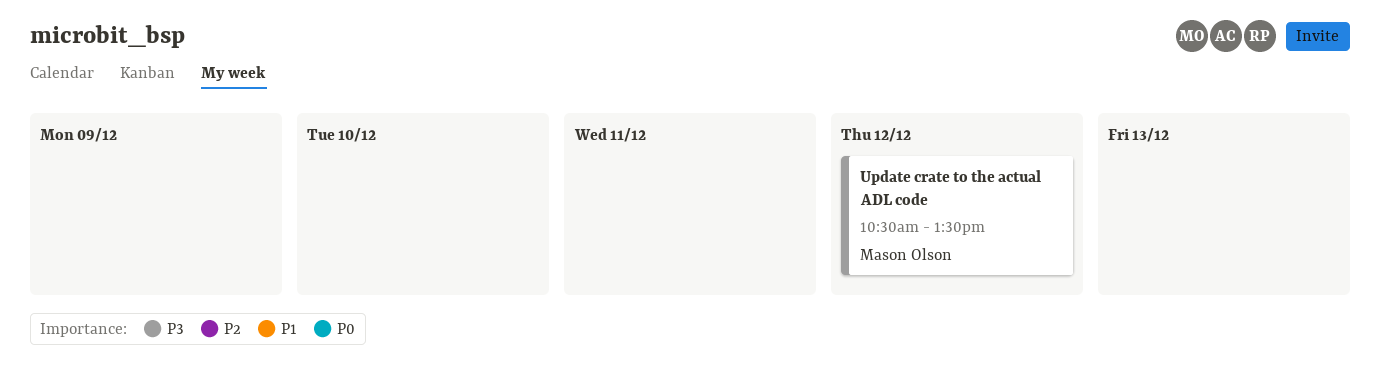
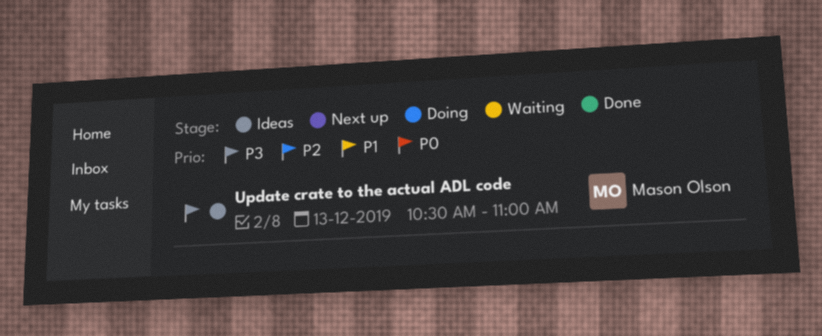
Update crate to the actual ADL code, day: Dec 12 -> Dec 13
Update crate to the actual ADL code, ends: 13:30 -> 11:00

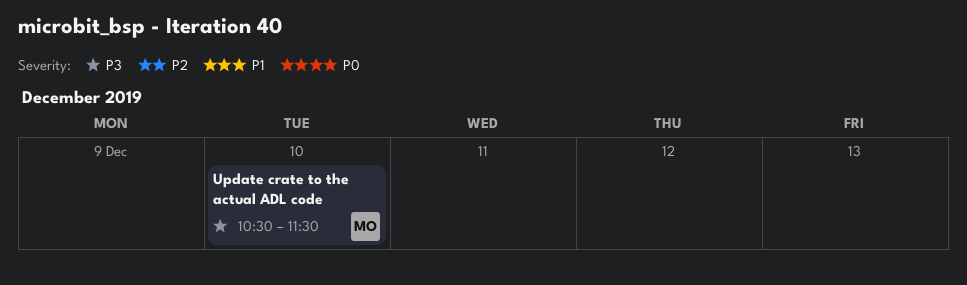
Update crate to the actual ADL code, day: Dec 13 -> Dec 10
Update crate to the actual ADL code, ends: 11:00 -> 11:30

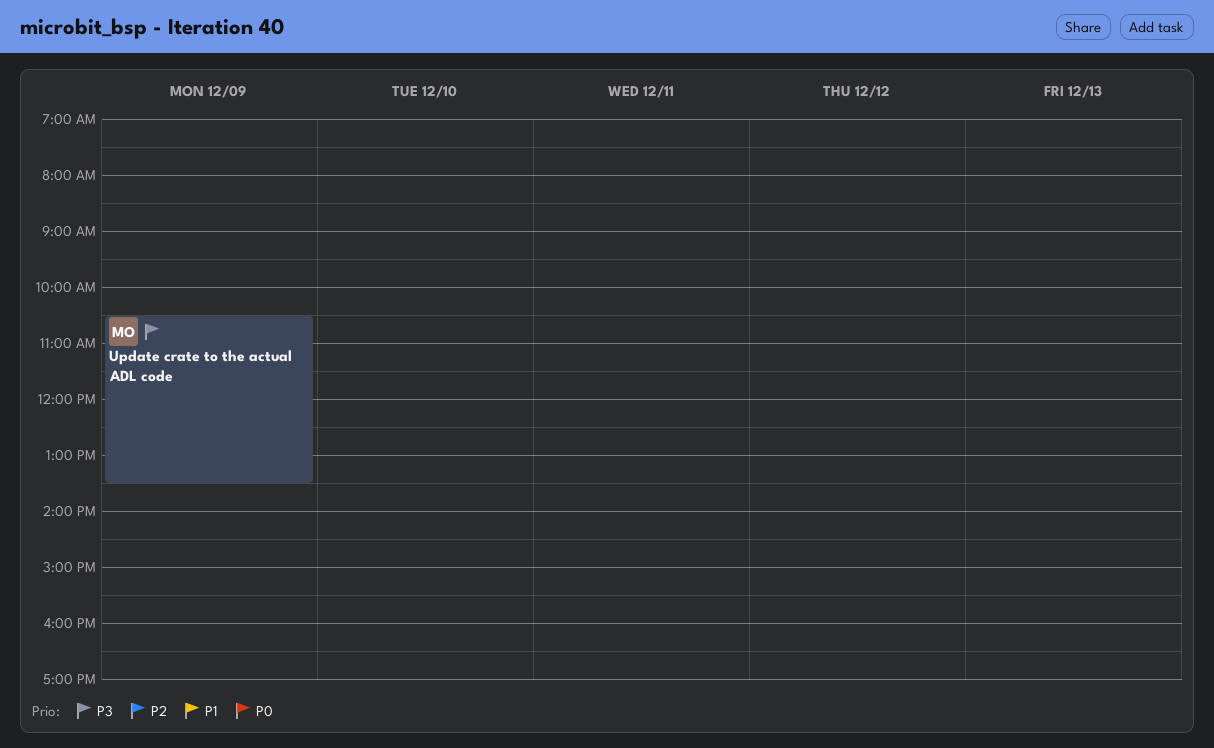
Update crate to the actual ADL code, day: Dec 10 -> Dec 9
Update crate to the actual ADL code, ends: 11:30 -> 13:30

